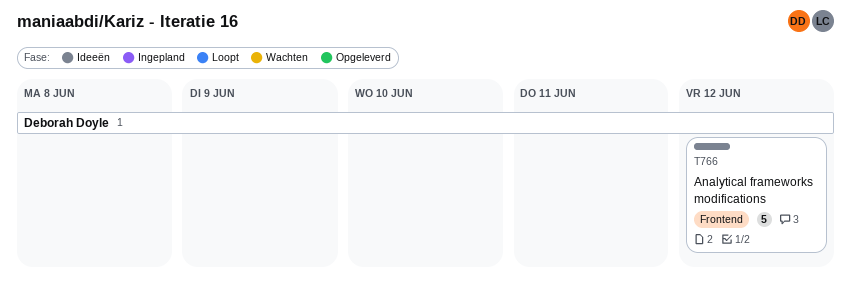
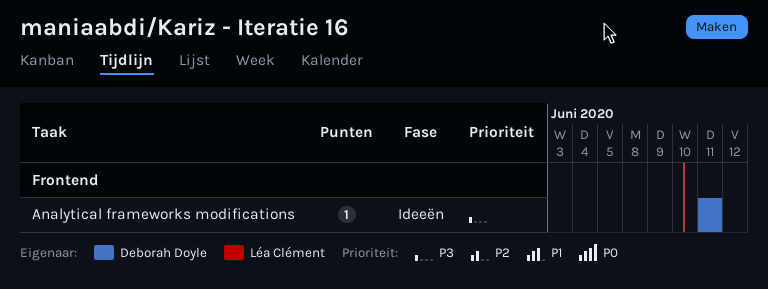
Analytical frameworks modifications, estimate: 5 -> 1
Analytical frameworks modifications, due: Jun 12 -> Jun 11

